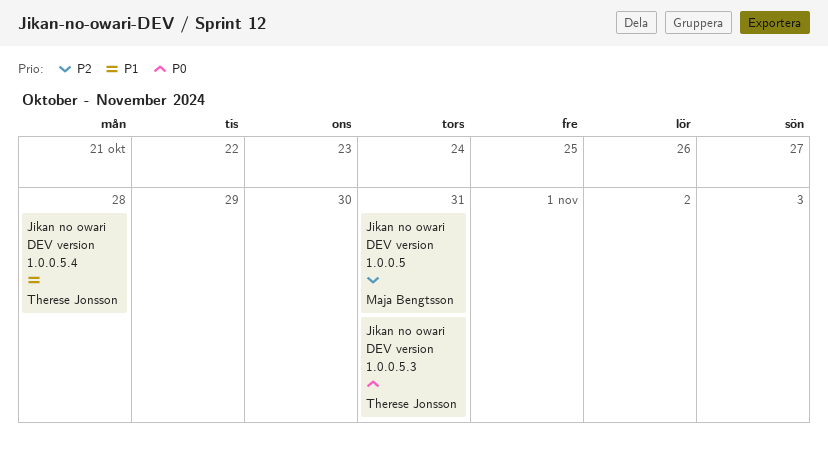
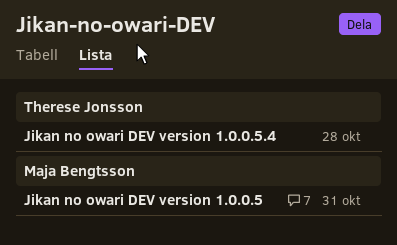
Jikan no owari DEV version 1.0.0.5.3: present -> none

